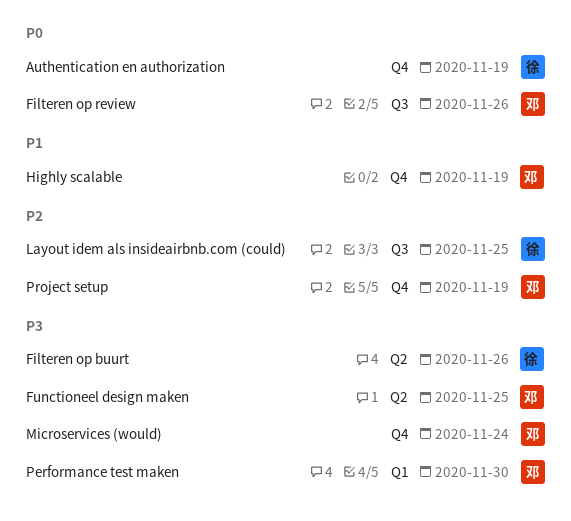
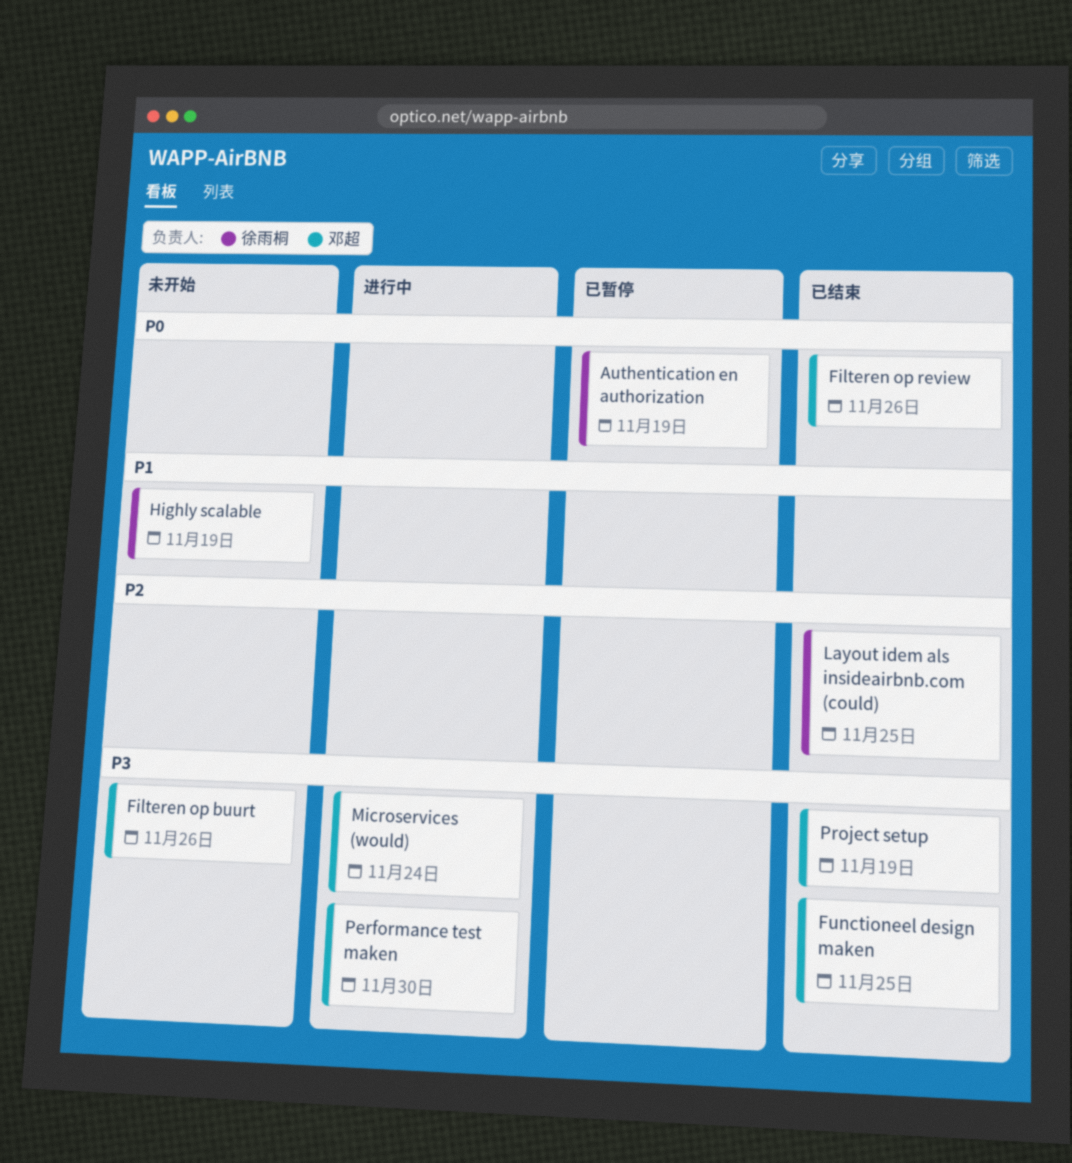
Filteren op buurt, owner: 徐雨桐 -> 邓超
Highly scalable, owner: 邓超 -> 徐雨桐
Project setup, priority: P2 -> P3

